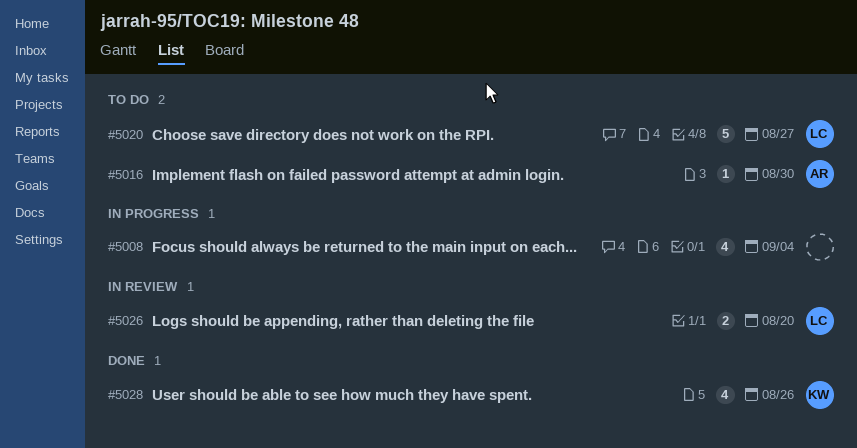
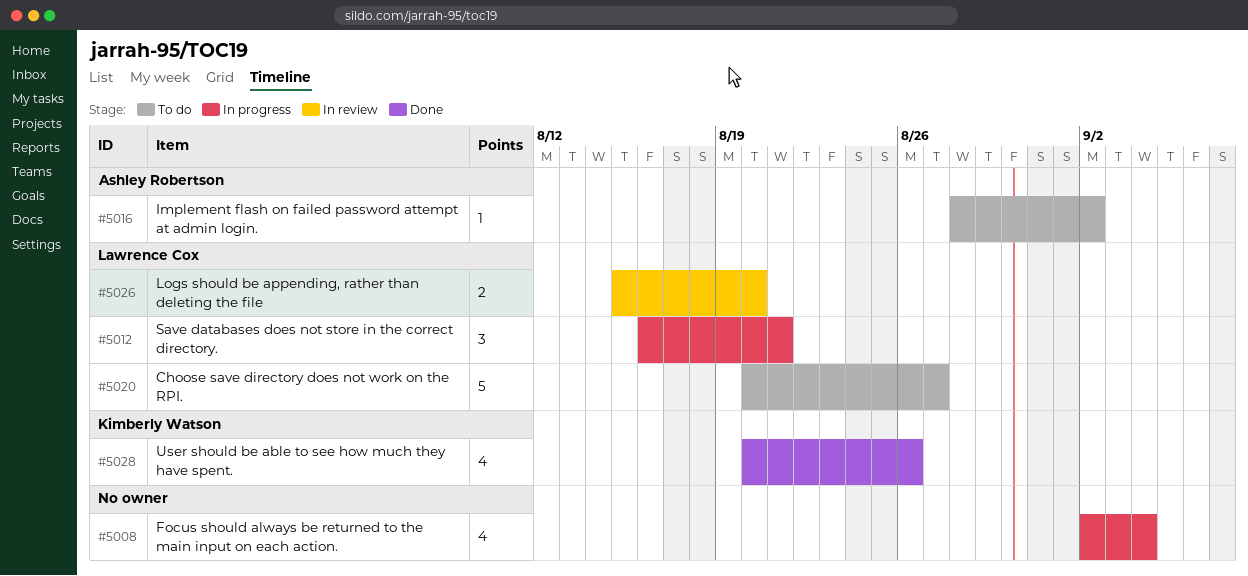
#5012: none -> present
#5016, due: Aug 30 -> Sep 2

